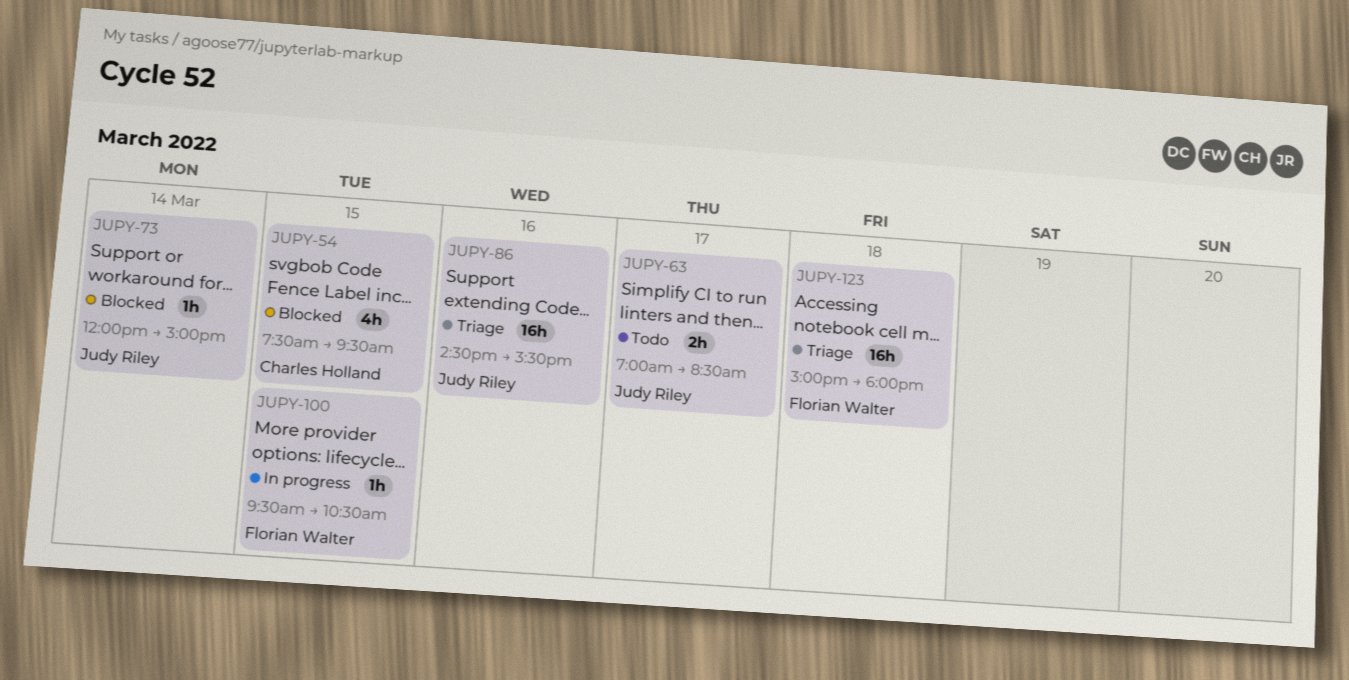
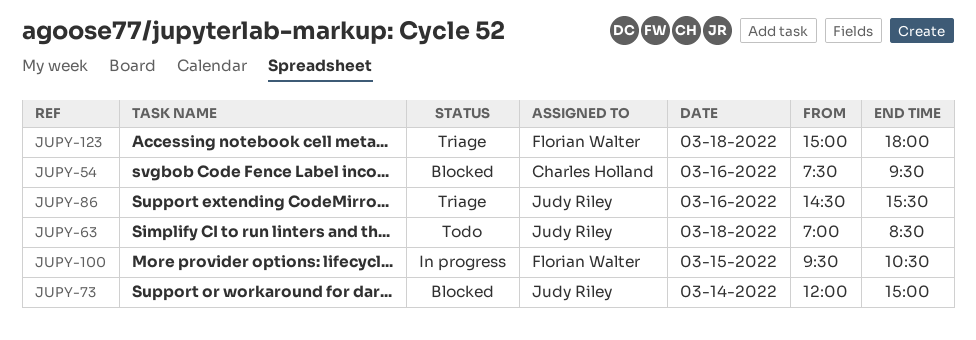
JUPY-54, day: Mar 15 -> Mar 16
JUPY-63, day: Mar 17 -> Mar 18

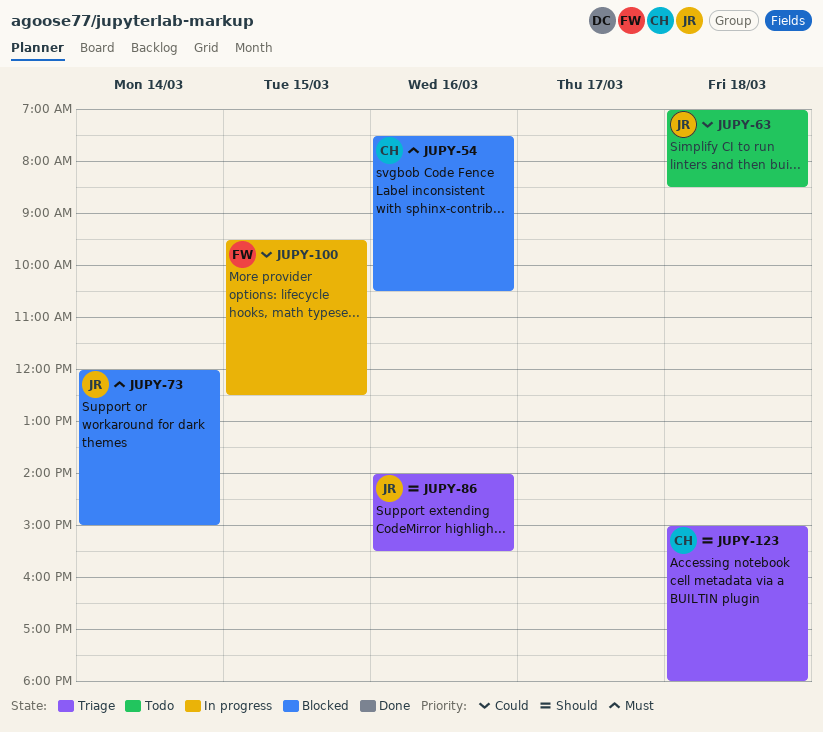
JUPY-54, ends: 09:30 -> 10:30
JUPY-86, begins: 14:30 -> 14:00
JUPY-100, ends: 10:30 -> 12:30
JUPY-123, owner: Florian Walter -> Charles Holland

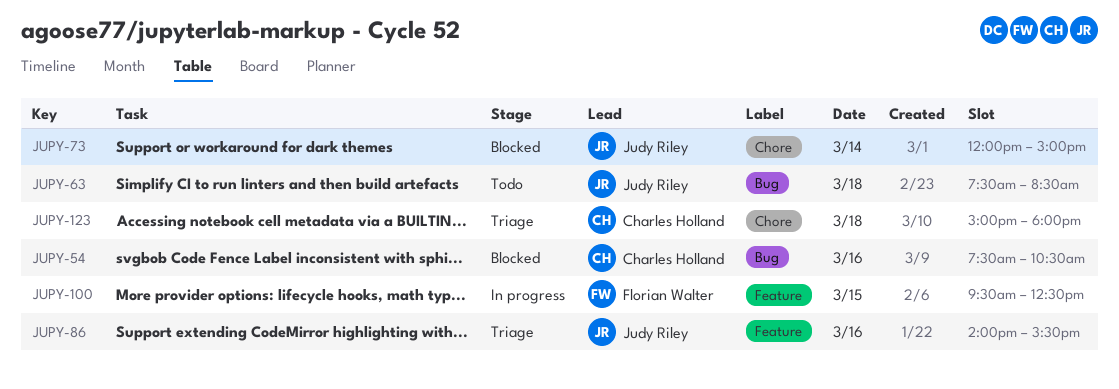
JUPY-63, begins: 07:00 -> 07:30

